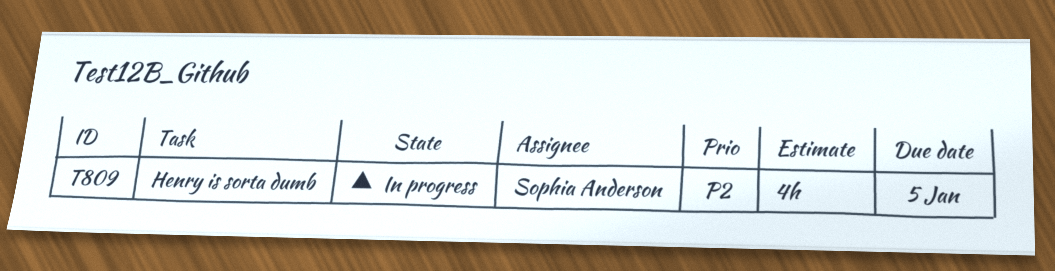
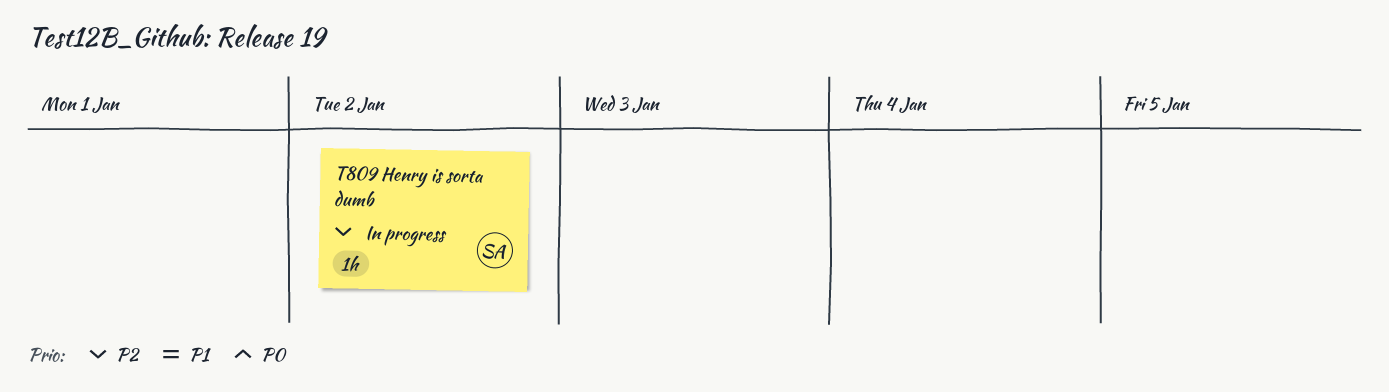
T809, estimate: 4h -> 1h
T809, due: Jan 5 -> Jan 2

